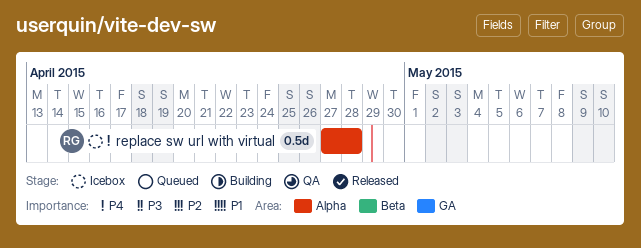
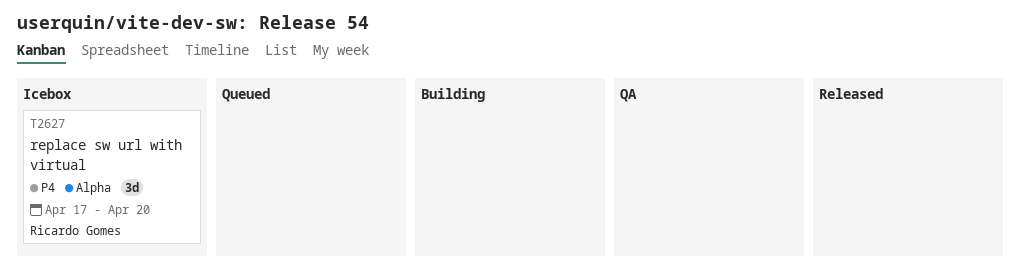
replace sw url with virtual, estimate: 0.5d -> 3d
replace sw url with virtual, start: Apr 27 -> Apr 17
replace sw url with virtual, due: Apr 28 -> Apr 20

